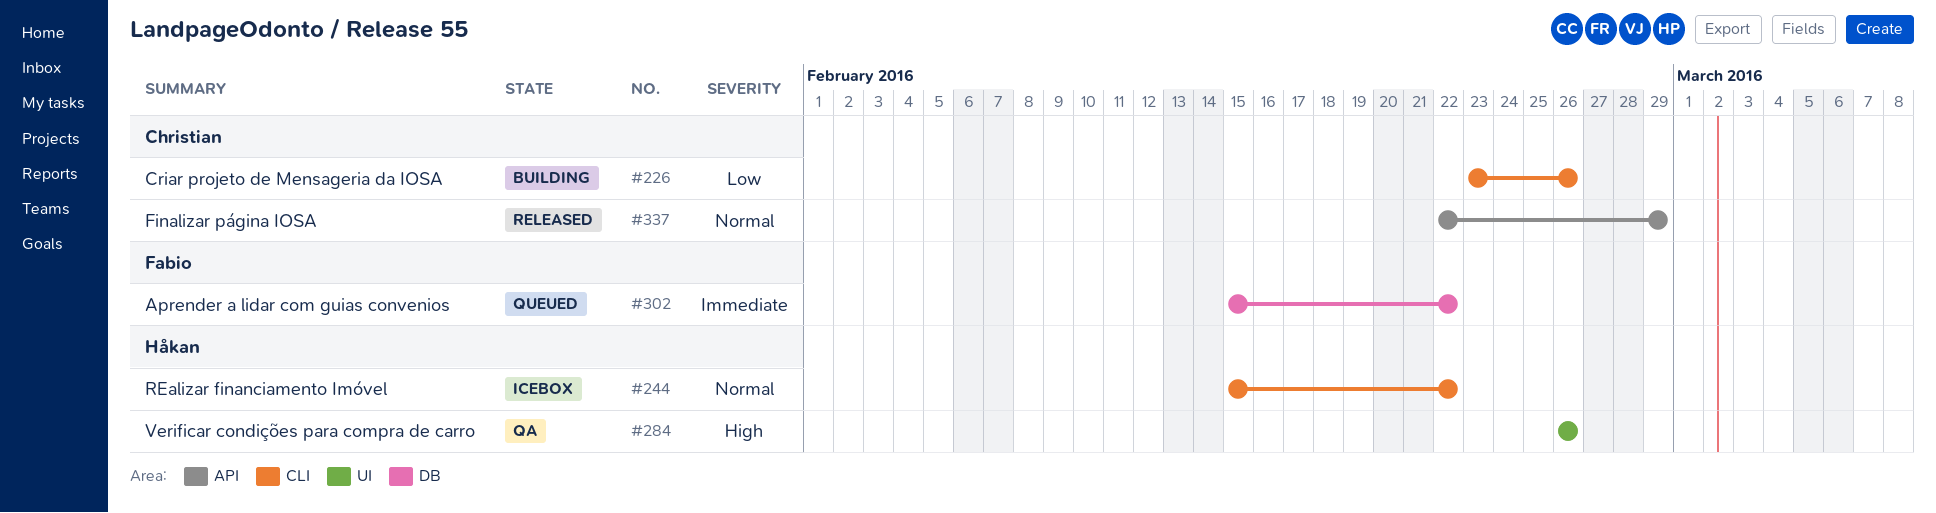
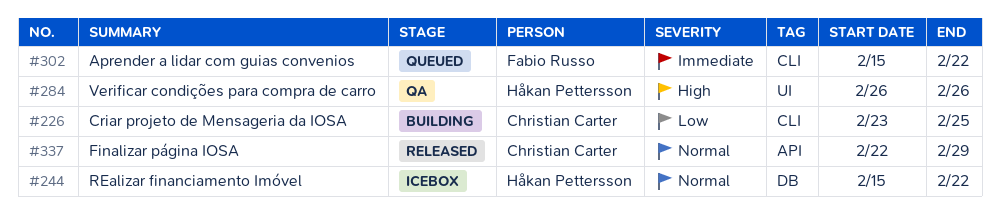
#226, due: Feb 26 -> Feb 25
#244, label: CLI -> DB
#302, label: DB -> CLI

